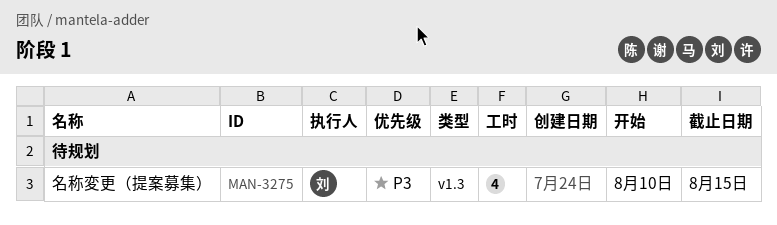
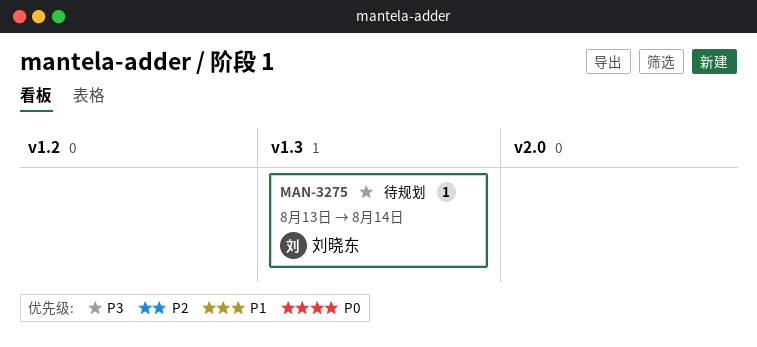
MAN-3275, estimate: 4 -> 1
MAN-3275, start: Aug 10 -> Aug 13
MAN-3275, due: Aug 15 -> Aug 14

